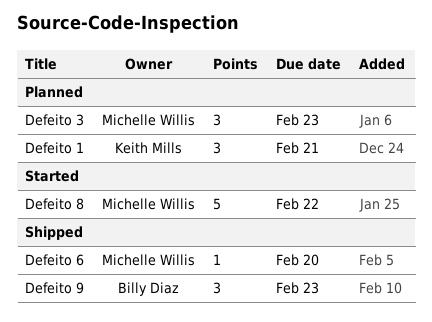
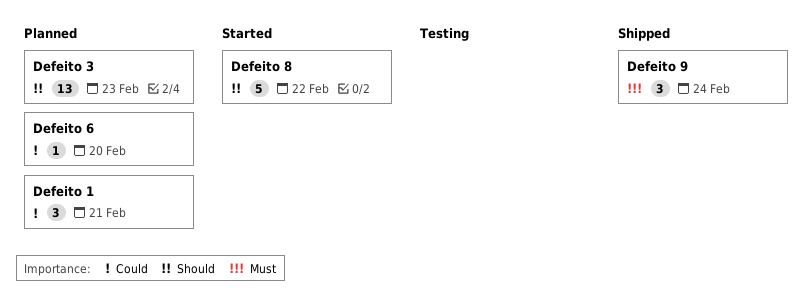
Defeito 3, estimate: 3 -> 13
Defeito 6, status: Shipped -> Planned
Defeito 9, due: Feb 23 -> Feb 24

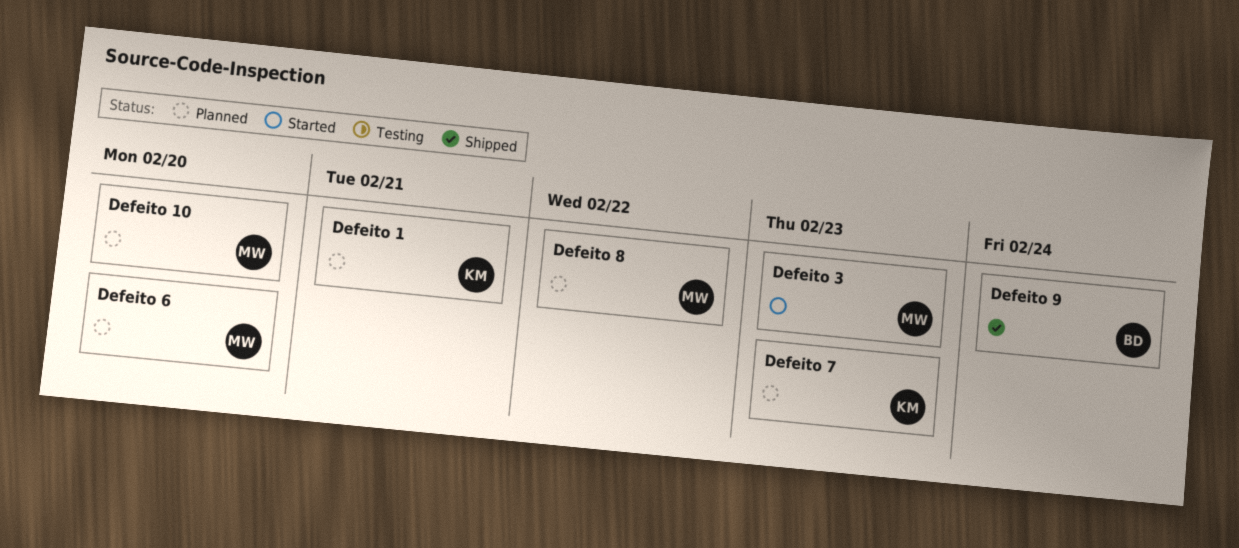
Defeito 10: none -> present
Defeito 3, status: Planned -> Started
Defeito 7: none -> present
Defeito 8, status: Started -> Planned

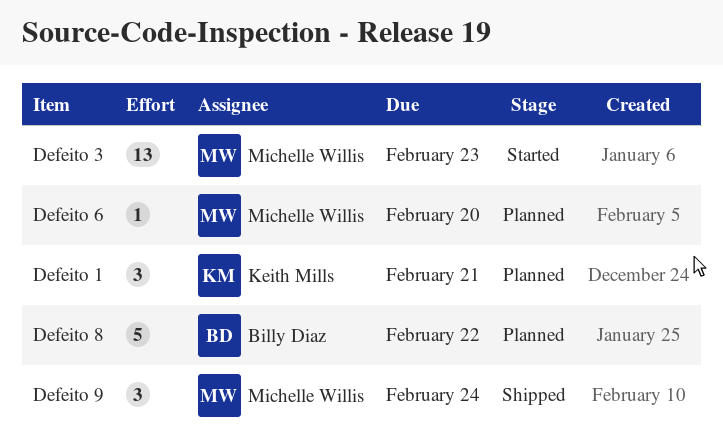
Defeito 10: present -> none
Defeito 7: present -> none
Defeito 8, owner: Michelle Willis -> Billy Diaz
Defeito 9, owner: Billy Diaz -> Michelle Willis

